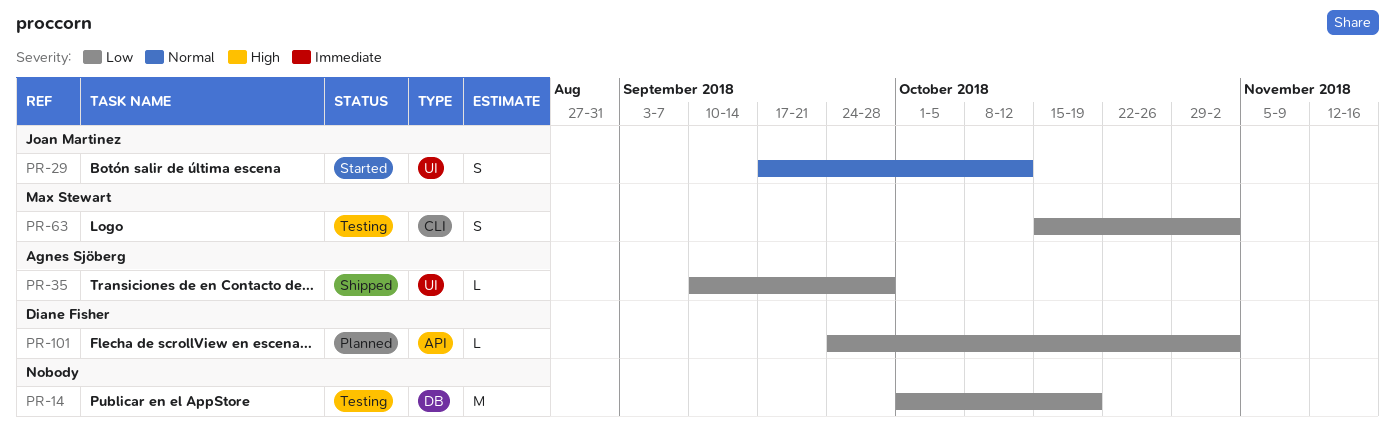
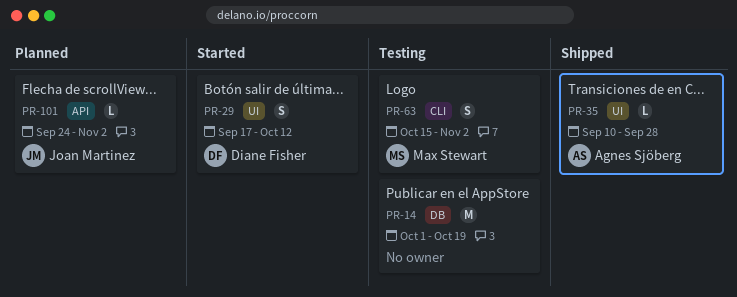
PR-29, owner: Joan Martinez -> Diane Fisher
PR-101, owner: Diane Fisher -> Joan Martinez

